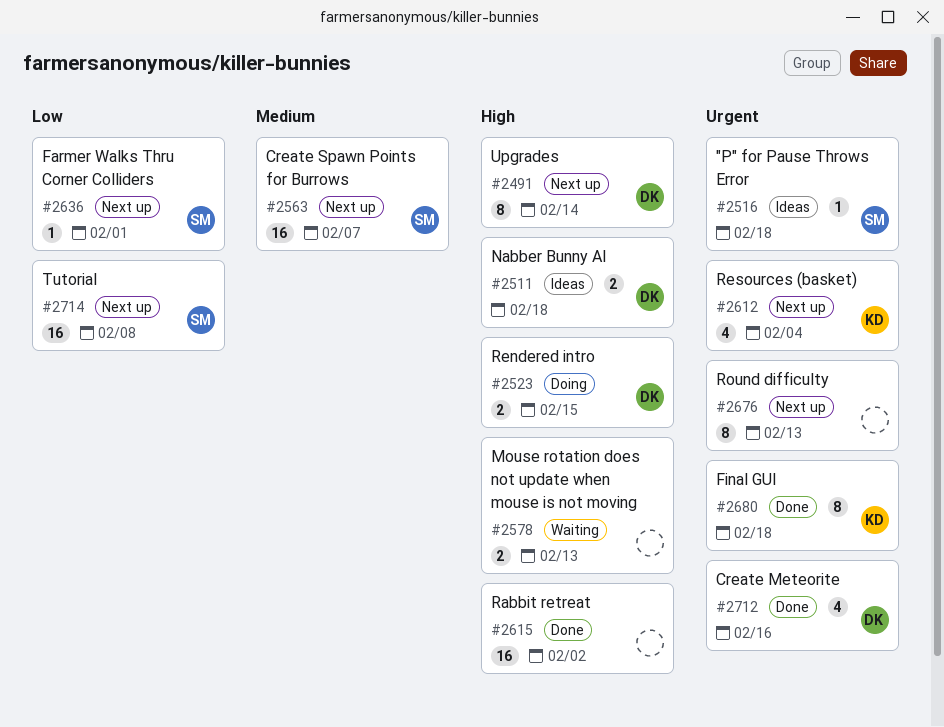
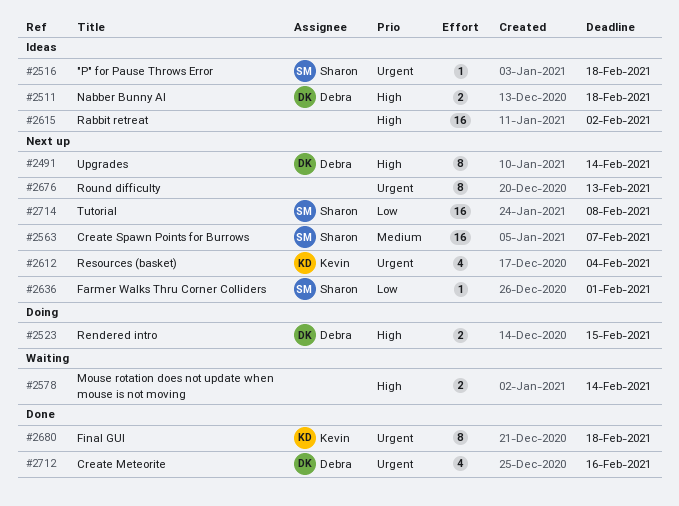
#2578, due: Feb 13 -> Feb 14
#2615, status: Done -> Ideas

